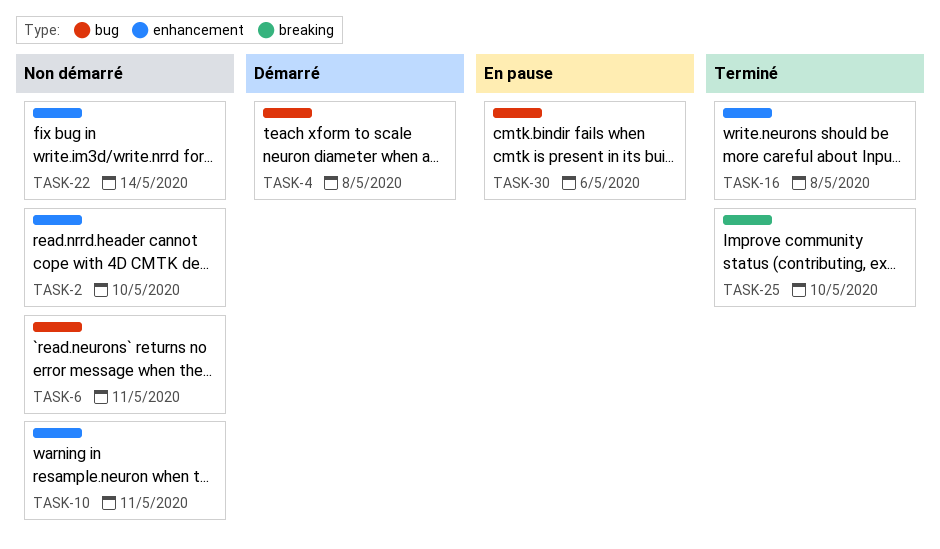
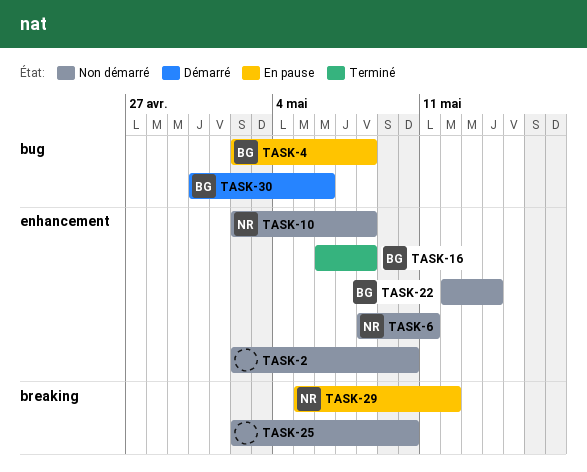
TASK-4, status: Démarré -> En pause
TASK-6, label: bug -> enhancement
TASK-10, due: May 11 -> May 8
TASK-25, status: Terminé -> Non démarré
TASK-29: none -> present
TASK-30, status: En pause -> Démarré

